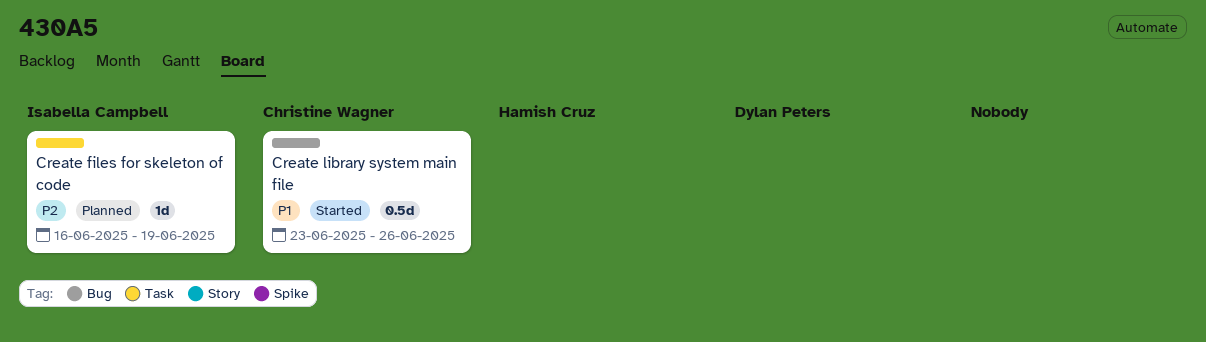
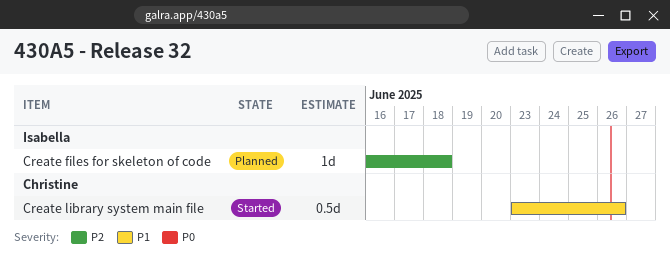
Create files for skeleton of code, due: Jun 19 -> Jun 18

